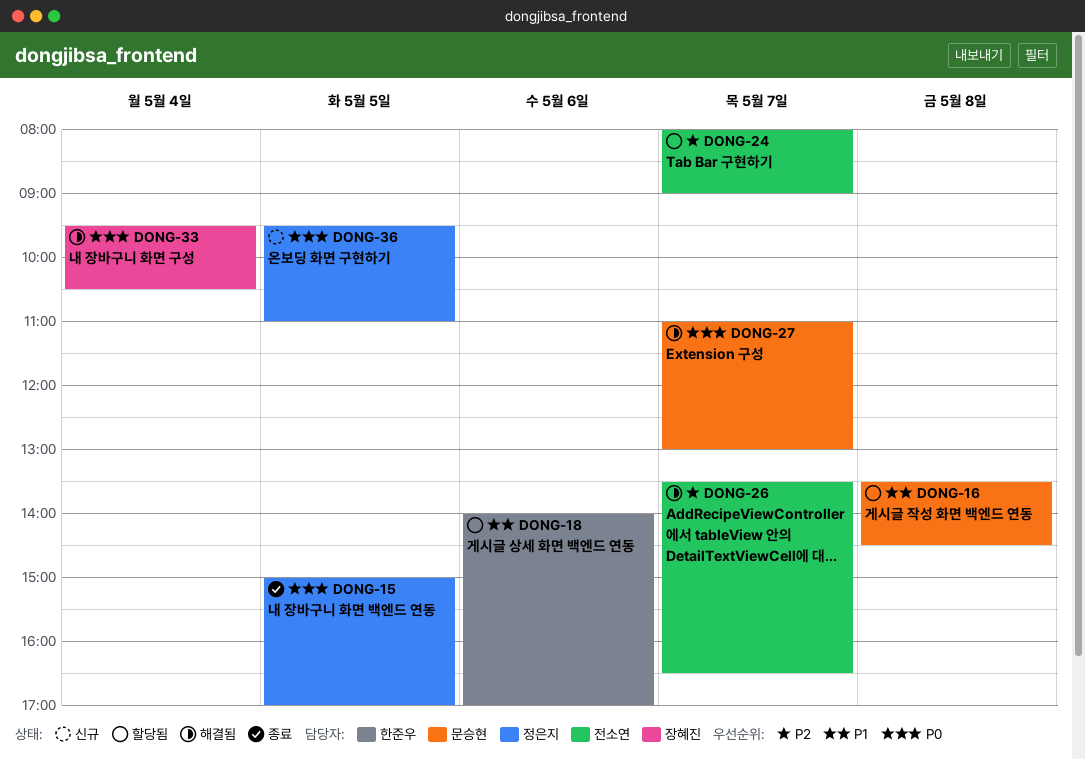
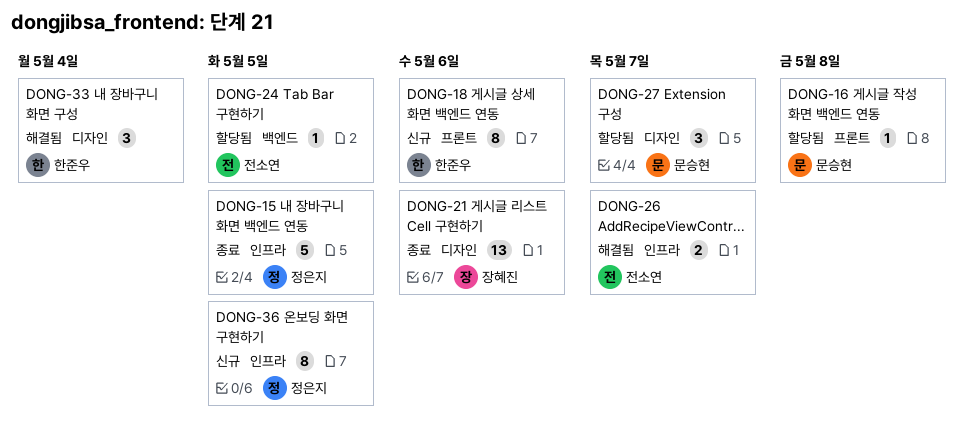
DONG-18, status: 할당됨 -> 신규
DONG-21: none -> present
DONG-24, day: May 7 -> May 5
DONG-27, status: 해결됨 -> 할당됨
DONG-33, owner: 장혜진 -> 한준우

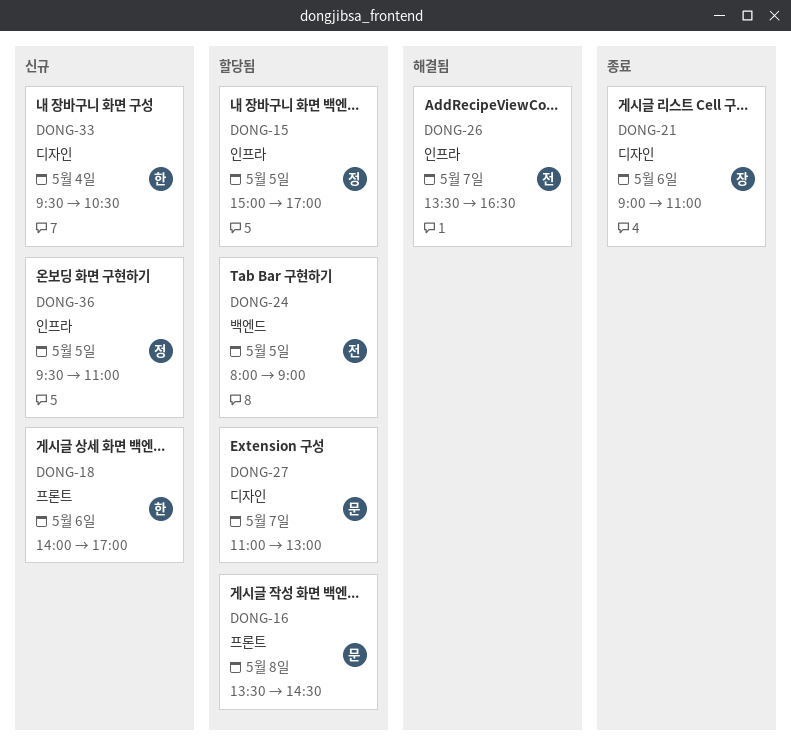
DONG-15, status: 종료 -> 할당됨
DONG-33, status: 해결됨 -> 신규

